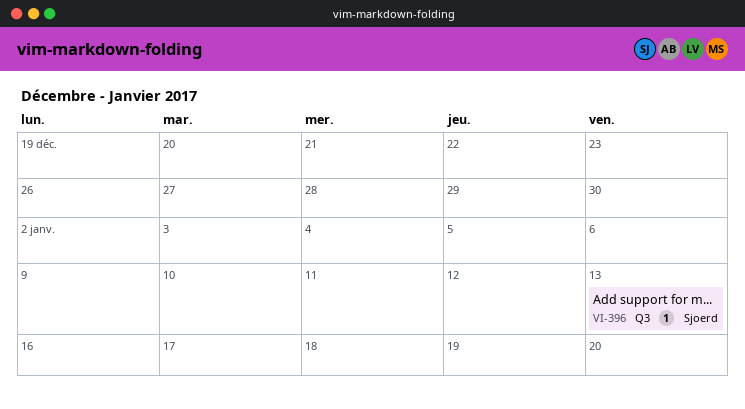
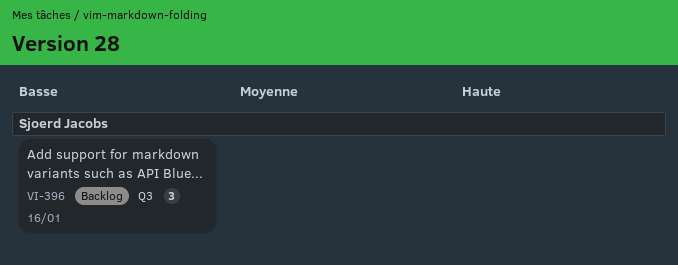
VI-396, estimate: 1 -> 3
VI-396, due: Jan 13 -> Jan 16

